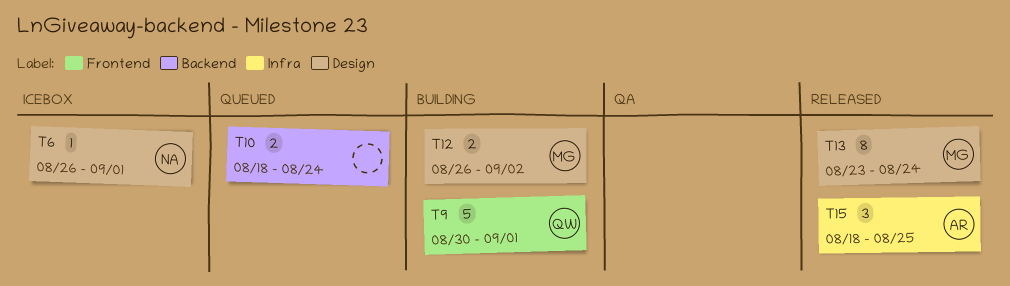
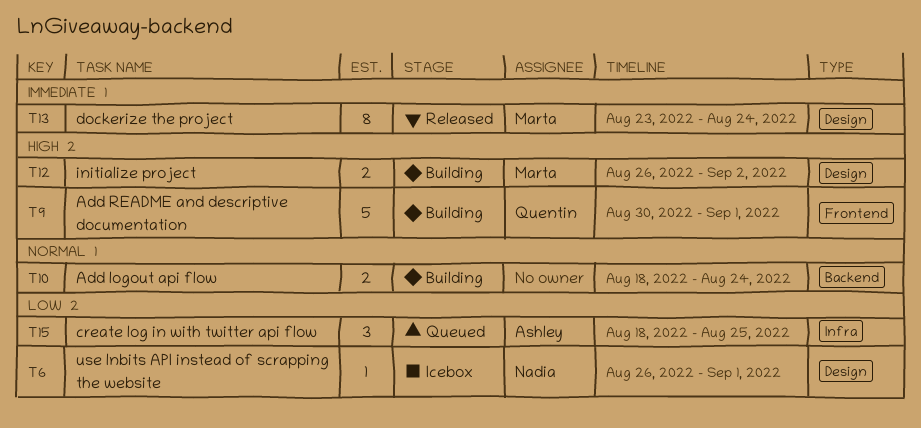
T10, status: Queued -> Building
T15, status: Released -> Queued

